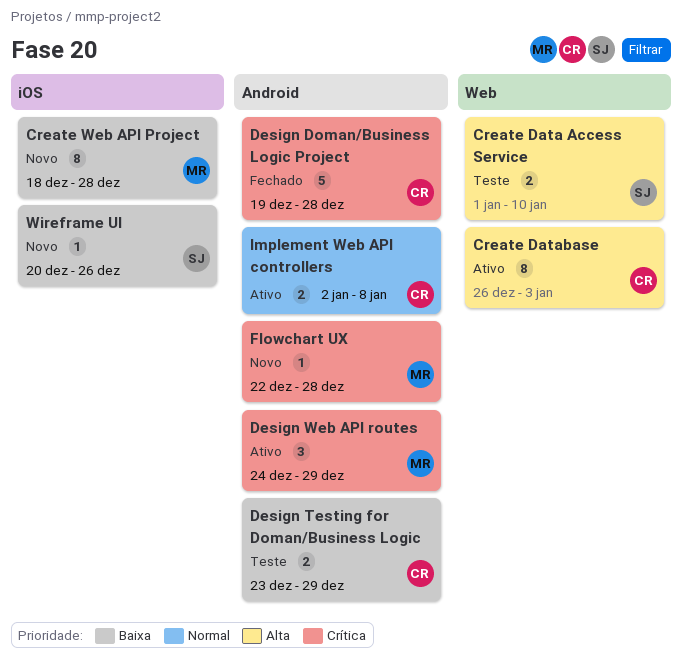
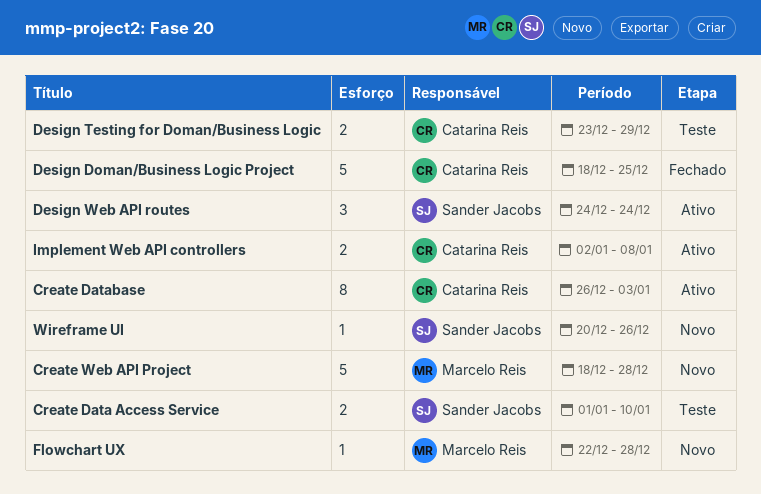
Create Web API Project, estimate: 8 -> 5
Design Doman/Business Logic Project, start: Dec 19 -> Dec 18
Design Doman/Business Logic Project, due: Dec 28 -> Dec 25
Design Web API routes, owner: Marcelo Reis -> Sander Jacobs
Design Web API routes, due: Dec 29 -> Dec 24

